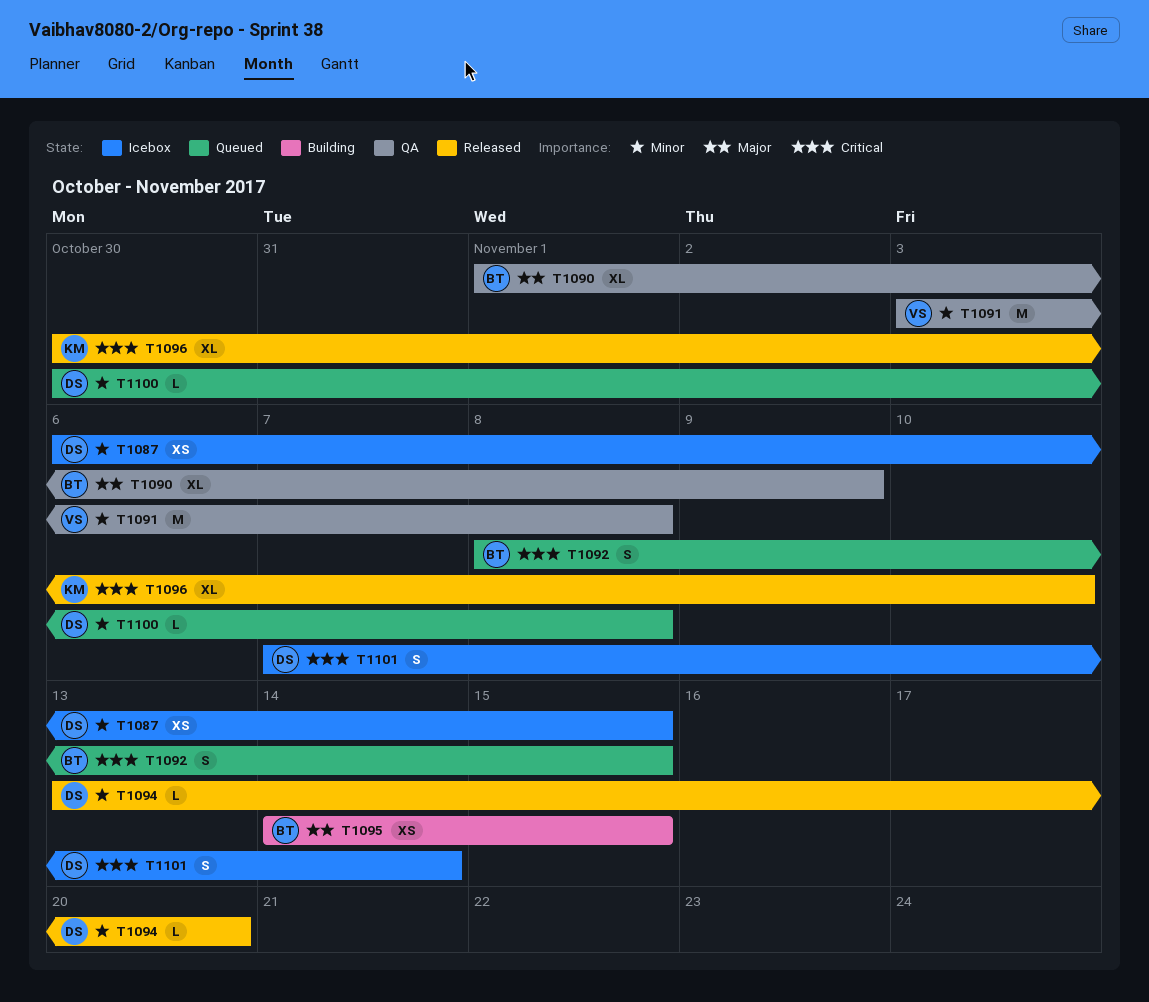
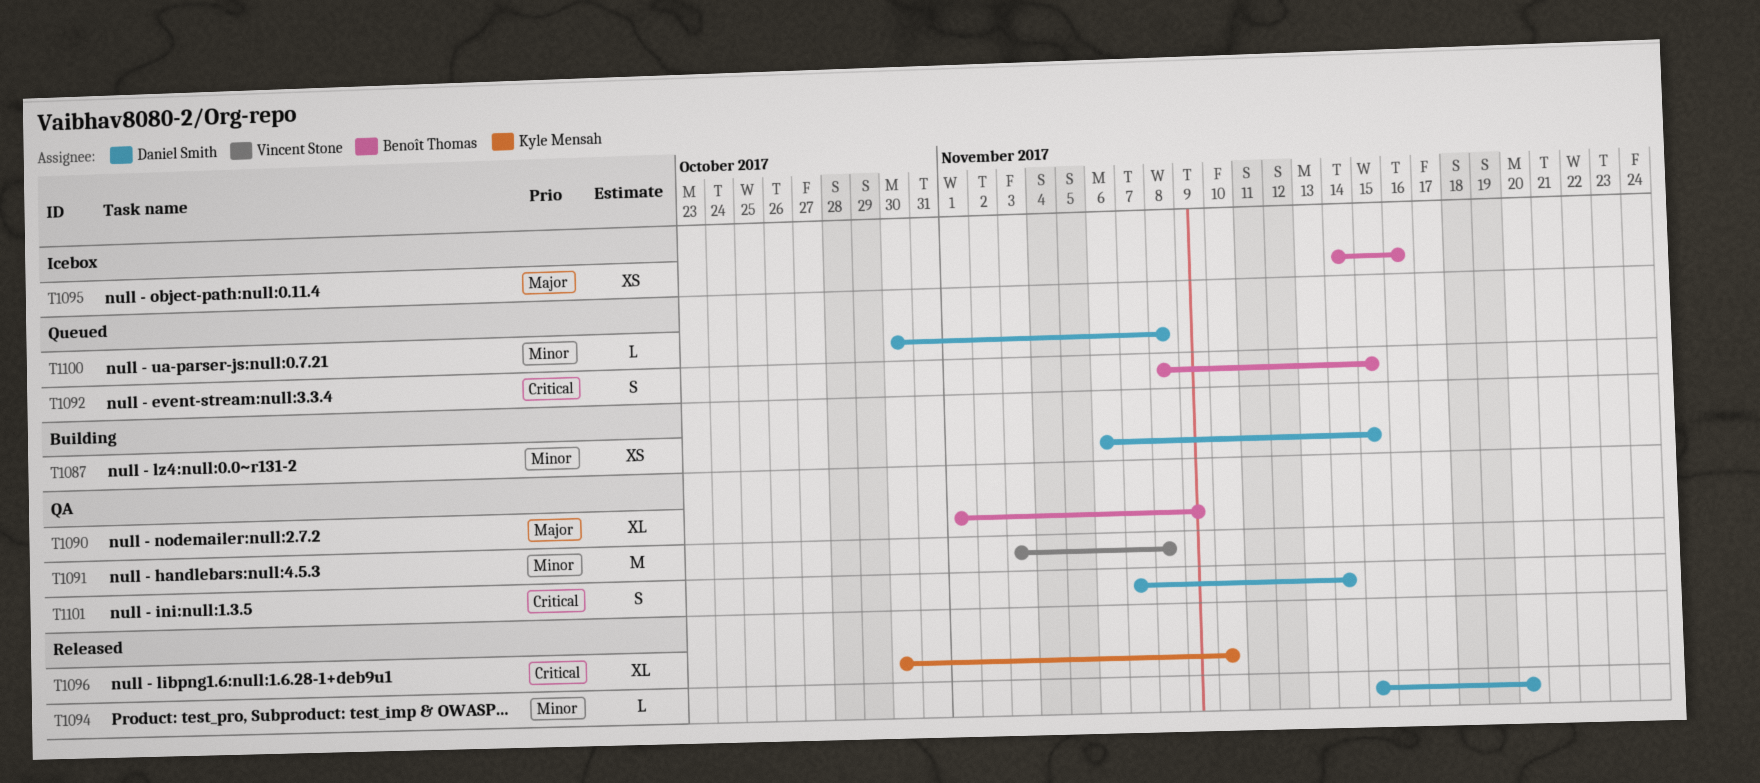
T1087, status: Icebox -> Building
T1094, start: Nov 13 -> Nov 15
T1095, status: Building -> Icebox
T1095, due: Nov 15 -> Nov 16
T1101, status: Icebox -> QA

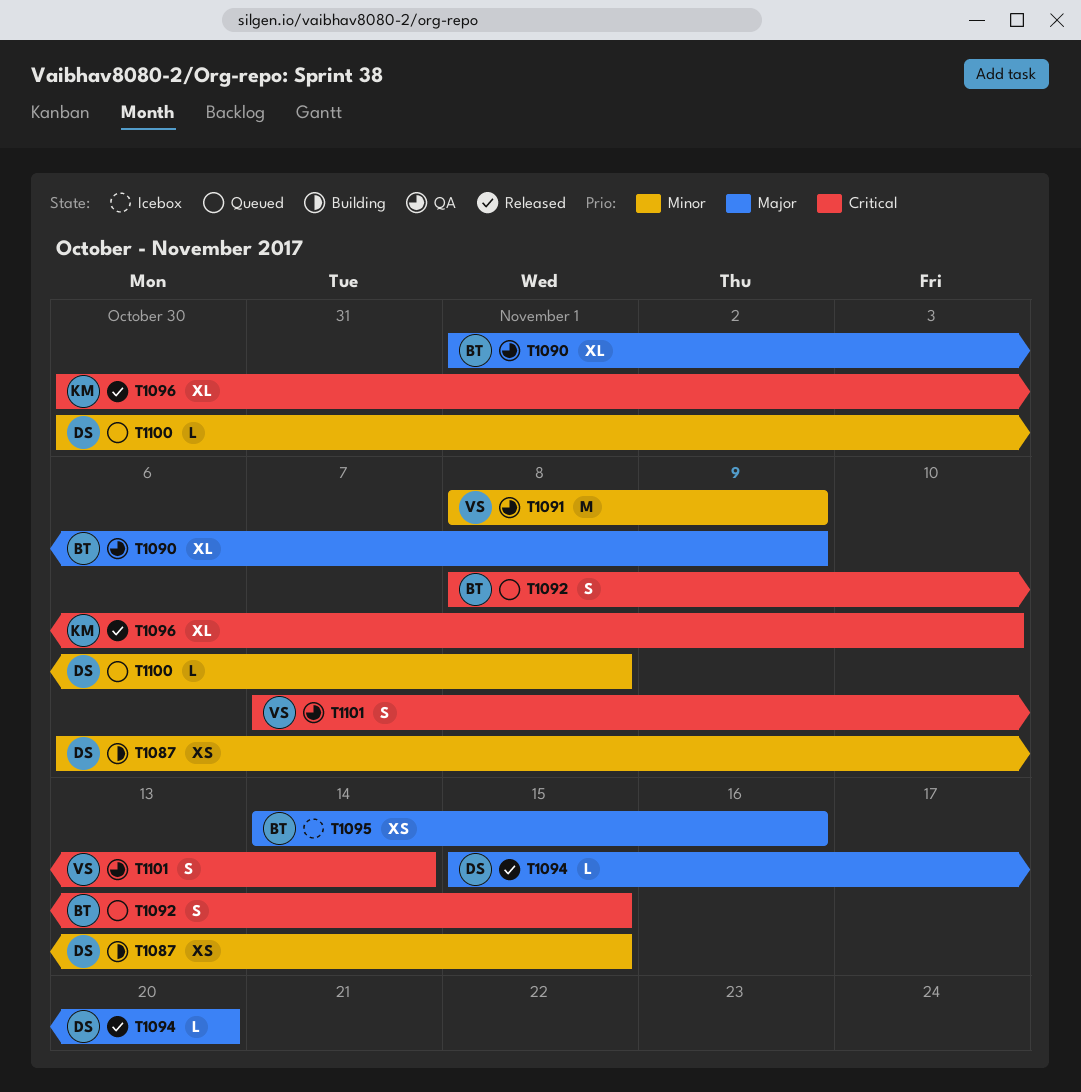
T1091, start: Nov 3 -> Nov 8
T1091, due: Nov 8 -> Nov 9
T1094, priority: Minor -> Major
T1101, owner: Daniel Smith -> Vincent Stone

